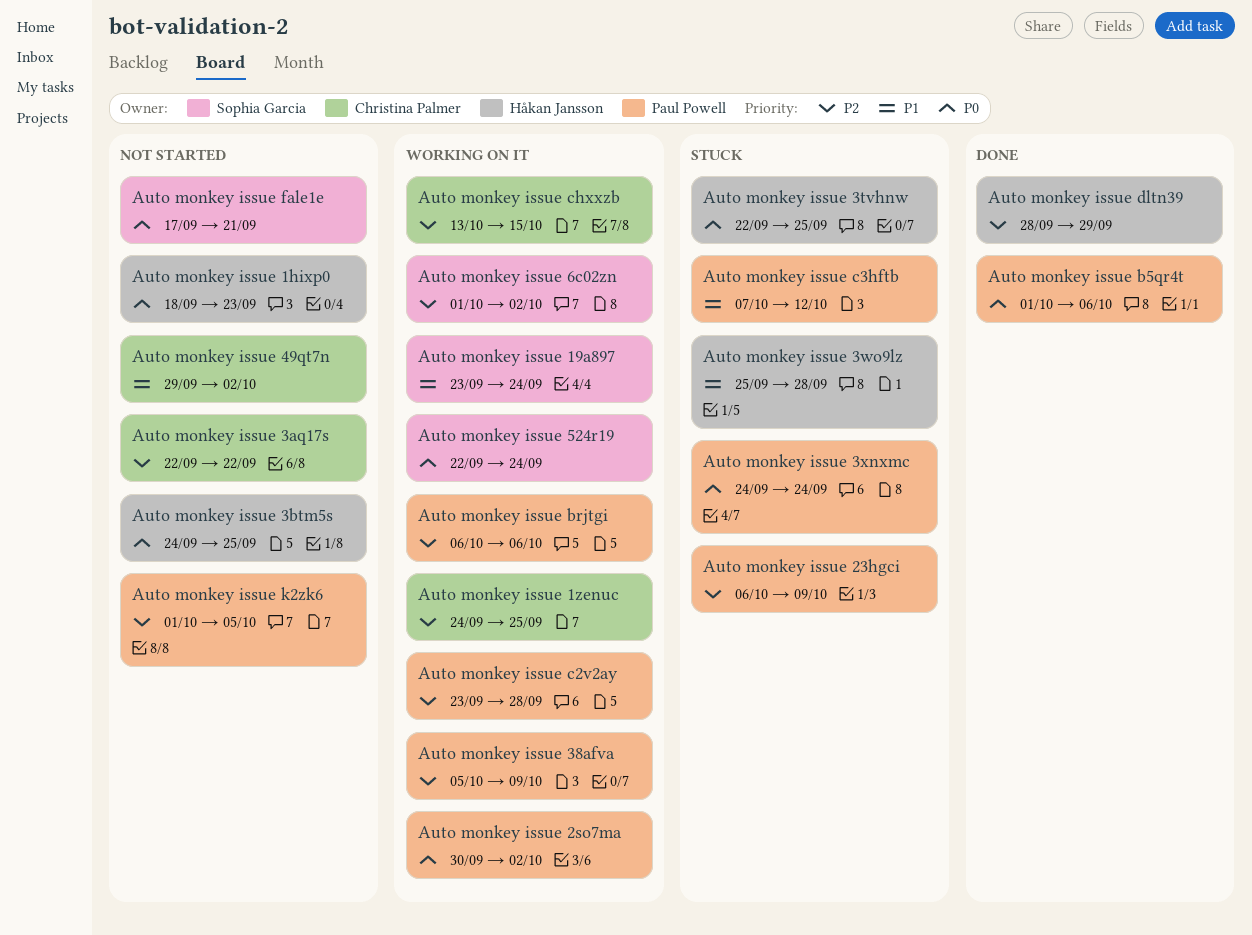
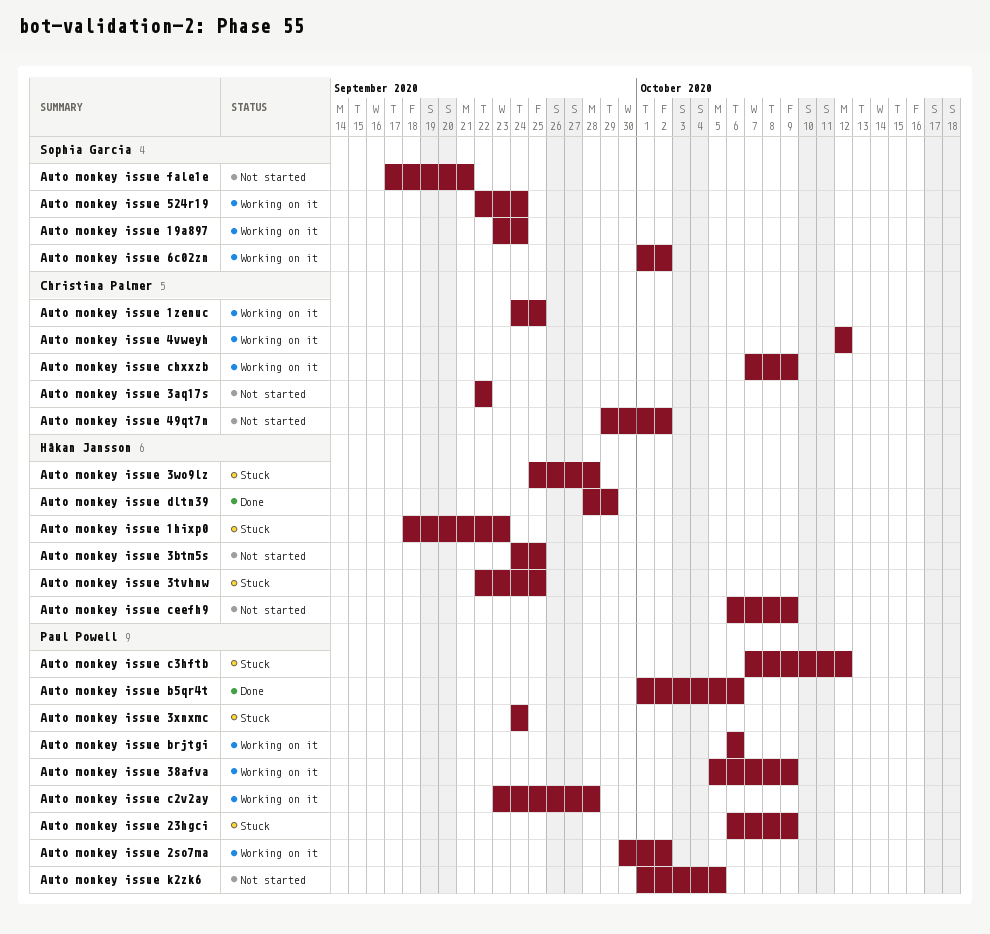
Auto monkey issue 1hixp0, status: Not started -> Stuck
Auto monkey issue 4vweyh: none -> present
Auto monkey issue ceefh9: none -> present
Auto monkey issue chxxzb, start: Oct 13 -> Oct 7
Auto monkey issue chxxzb, due: Oct 15 -> Oct 9

